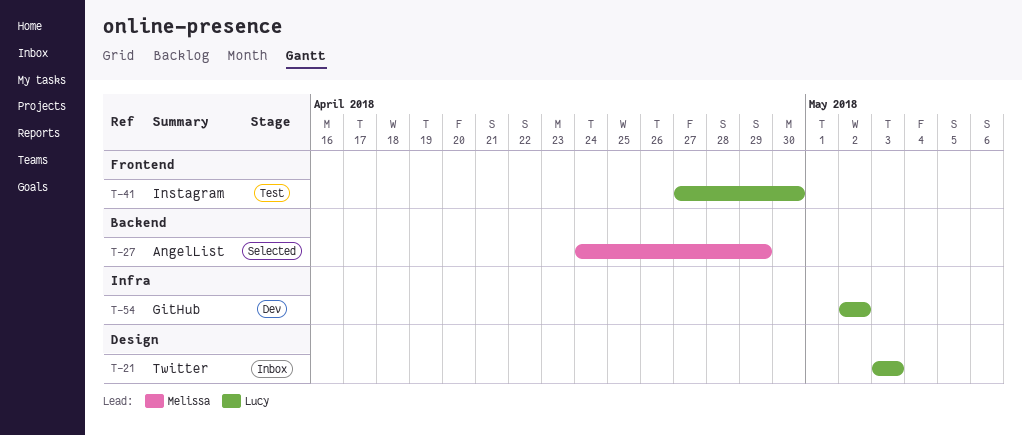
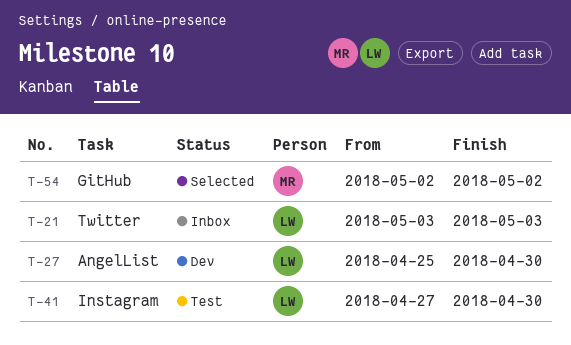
T-27, status: Selected -> Dev
T-27, owner: Melissa -> Lucy
T-27, start: Apr 24 -> Apr 25
T-27, due: Apr 29 -> Apr 30
T-54, status: Dev -> Selected
T-54, owner: Lucy -> Melissa

